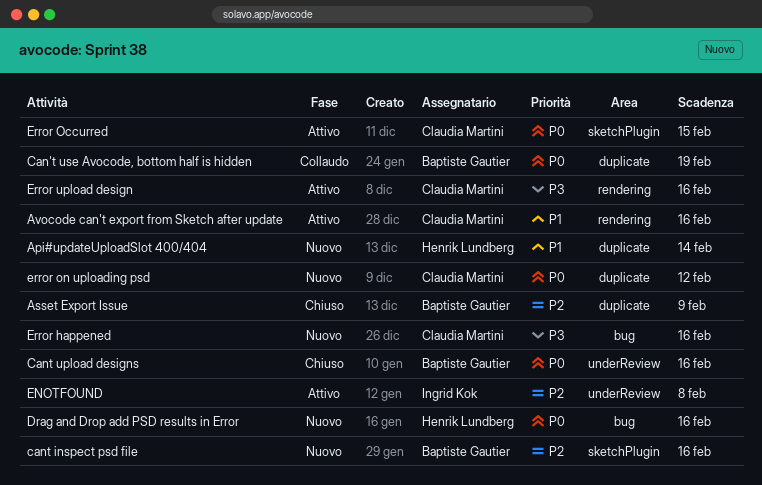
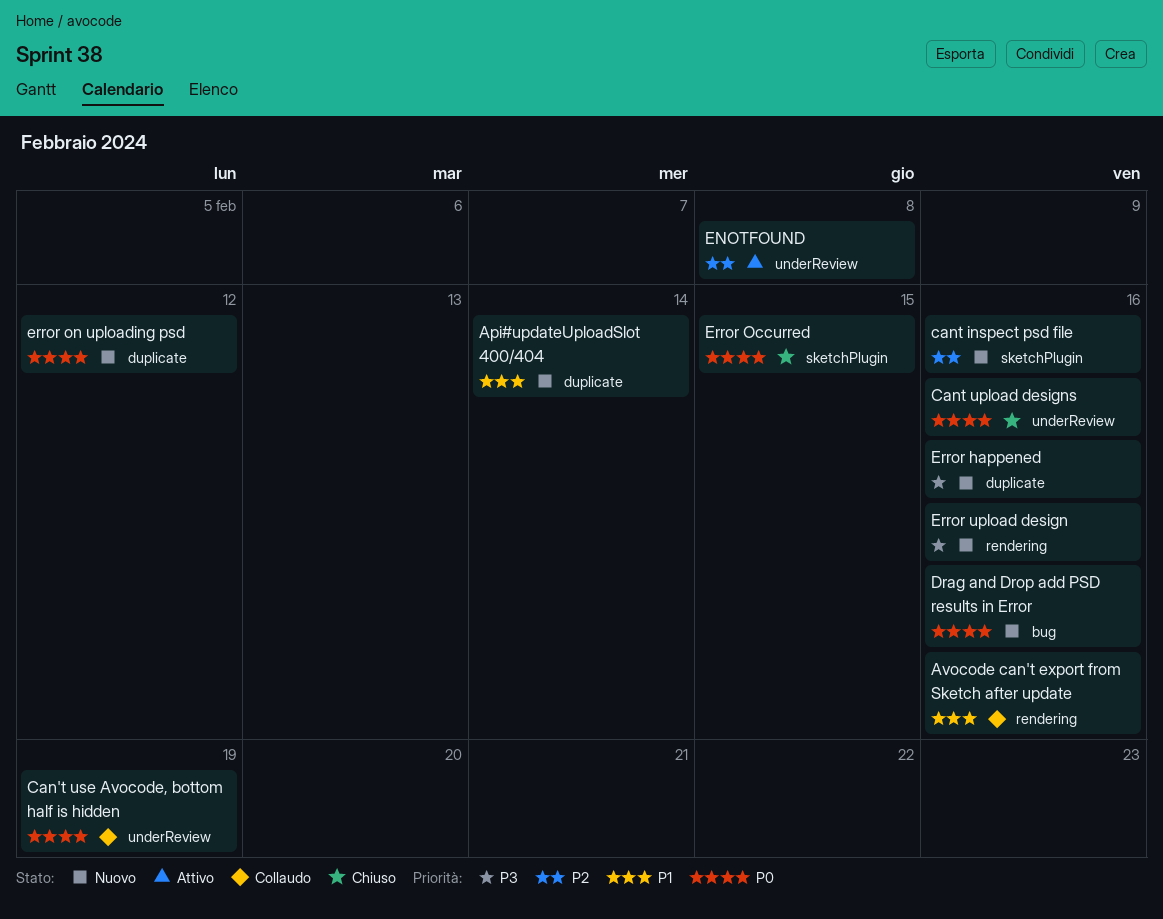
Asset Export Issue: present -> none
Avocode can't export from Sketch after update, status: Attivo -> Collaudo
Can't use Avocode, bottom half is hidden, label: duplicate -> underReview
Error happened, label: bug -> duplicate
Error Occurred, status: Attivo -> Chiuso
Error upload design, status: Attivo -> Nuovo

